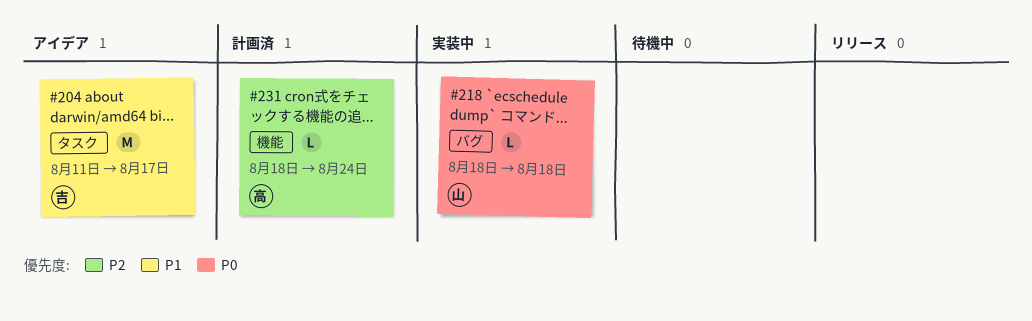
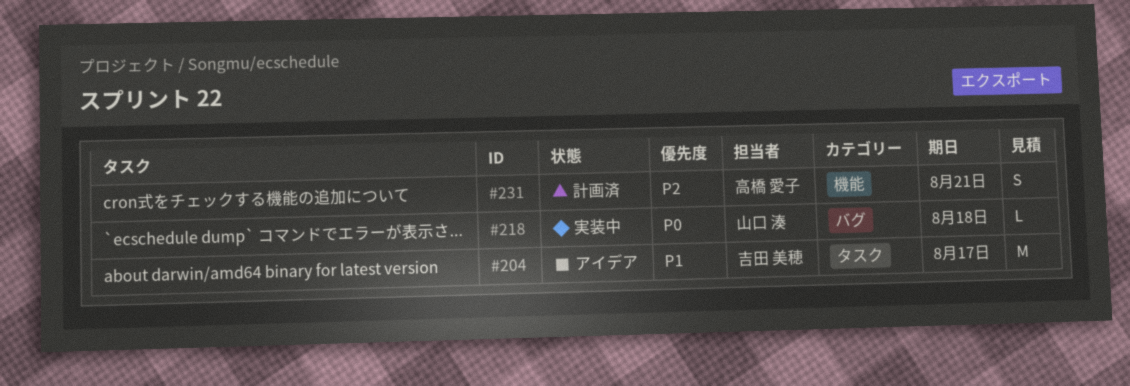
#231, estimate: L -> S
#231, due: Aug 24 -> Aug 21

